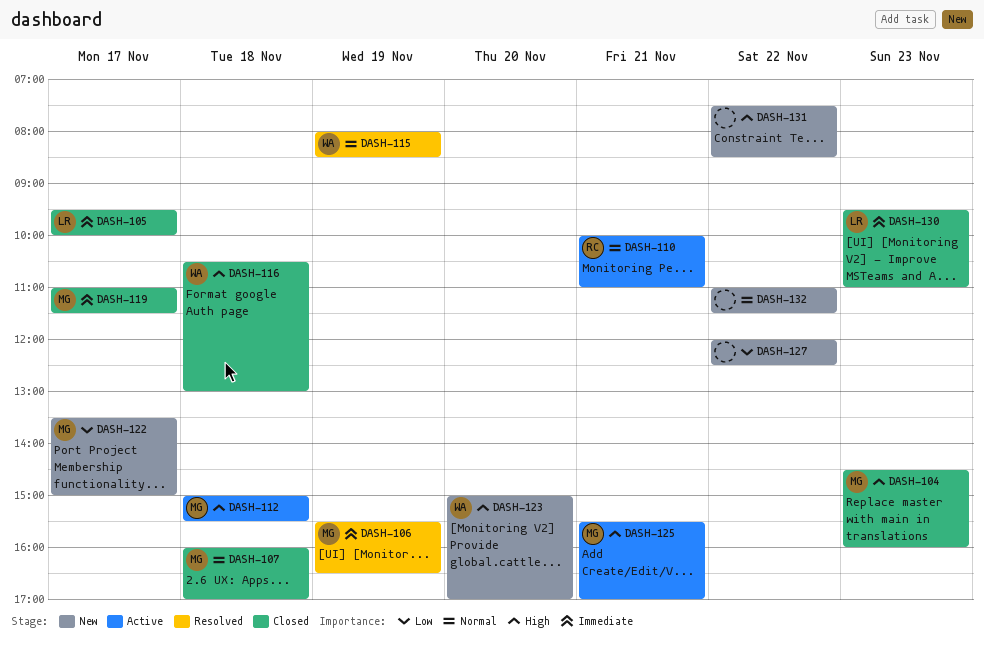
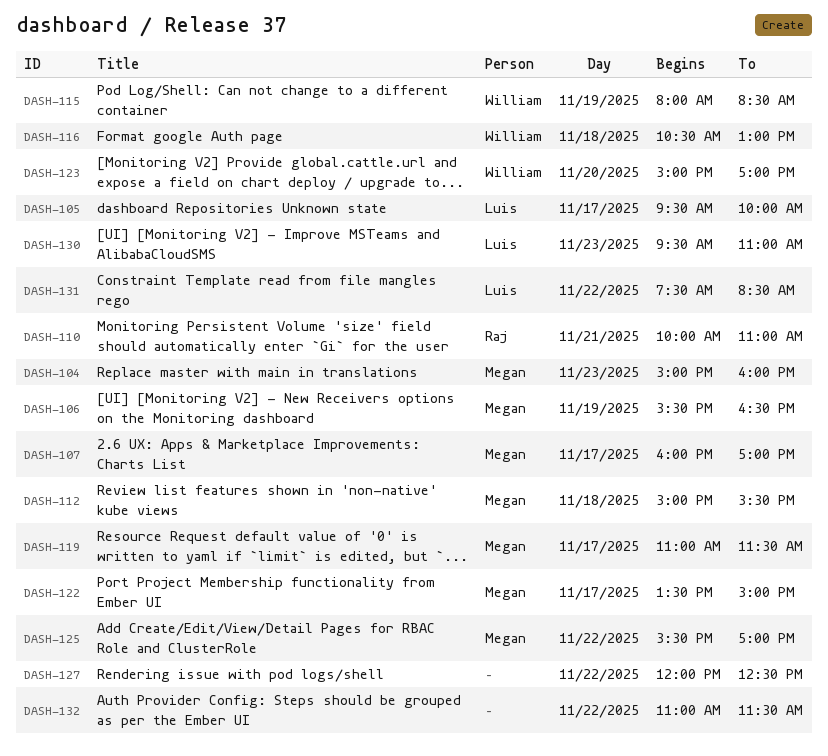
DASH-104, begins: 14:30 -> 15:00
DASH-107, day: Nov 18 -> Nov 17
DASH-125, day: Nov 21 -> Nov 22
DASH-131, owner: none -> Luis

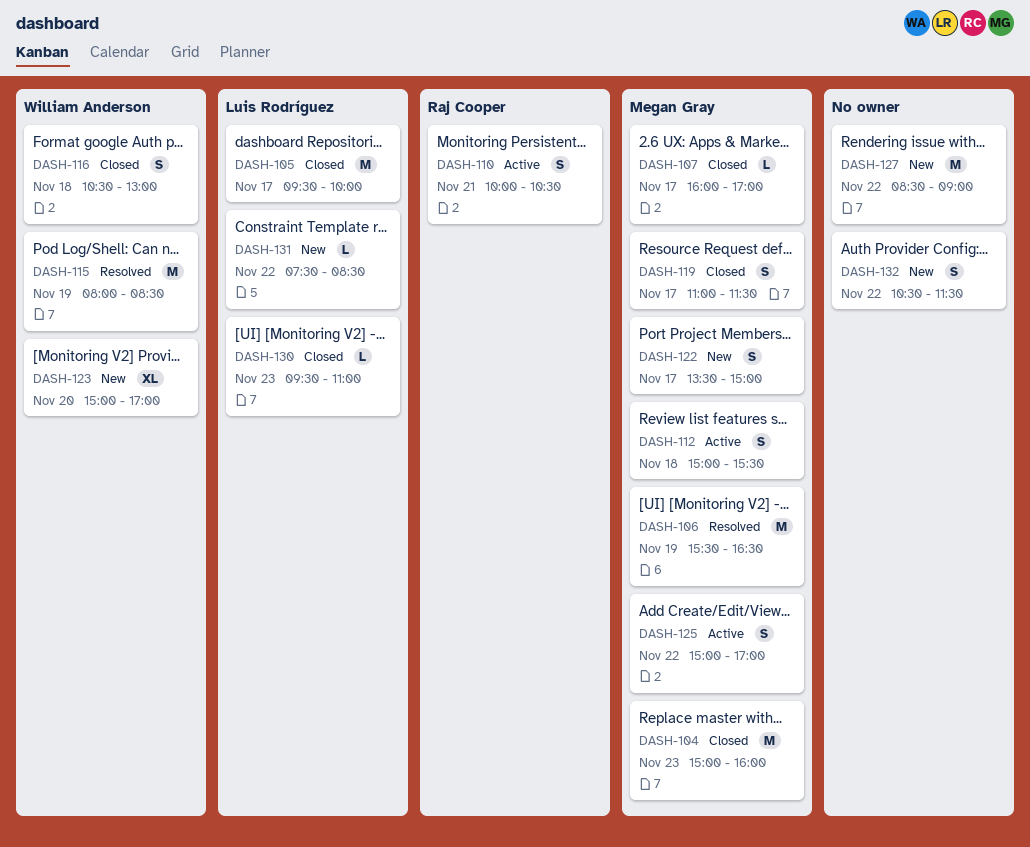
DASH-110, ends: 11:00 -> 10:30
DASH-125, begins: 15:30 -> 15:00
DASH-127, begins: 12:00 -> 08:30
DASH-127, ends: 12:30 -> 09:00
DASH-132, begins: 11:00 -> 10:30

